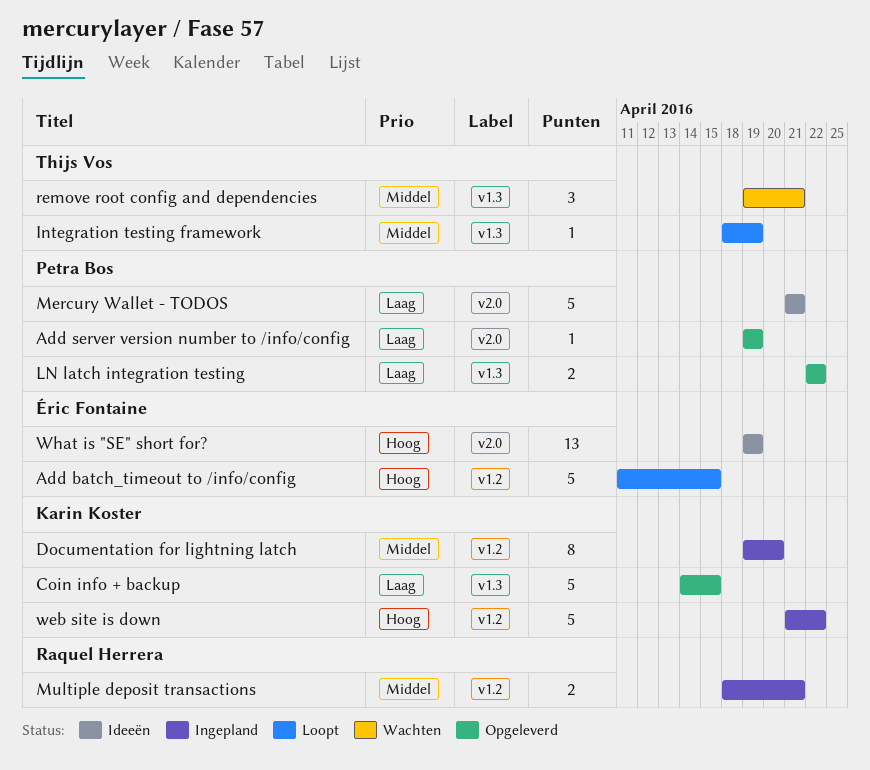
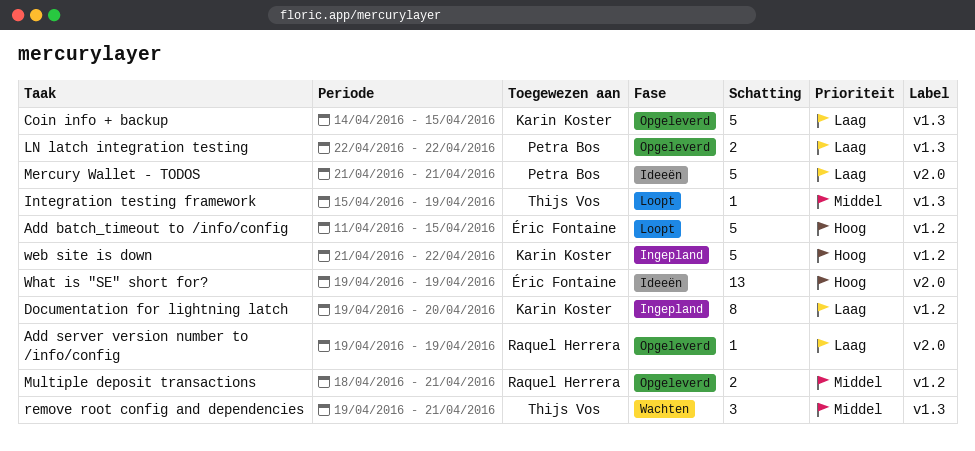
Add server version number to /info/config, owner: Petra Bos -> Raquel Herrera
Documentation for lightning latch, priority: Middel -> Laag
Integration testing framework, start: Apr 18 -> Apr 15
Multiple deposit transactions, status: Ingepland -> Opgeleverd

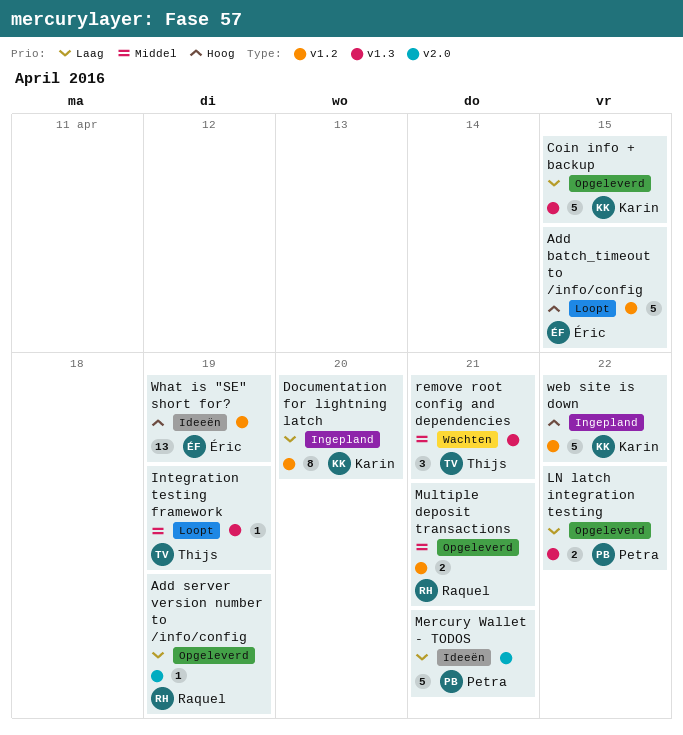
What is "SE" short for?, label: v2.0 -> v1.2

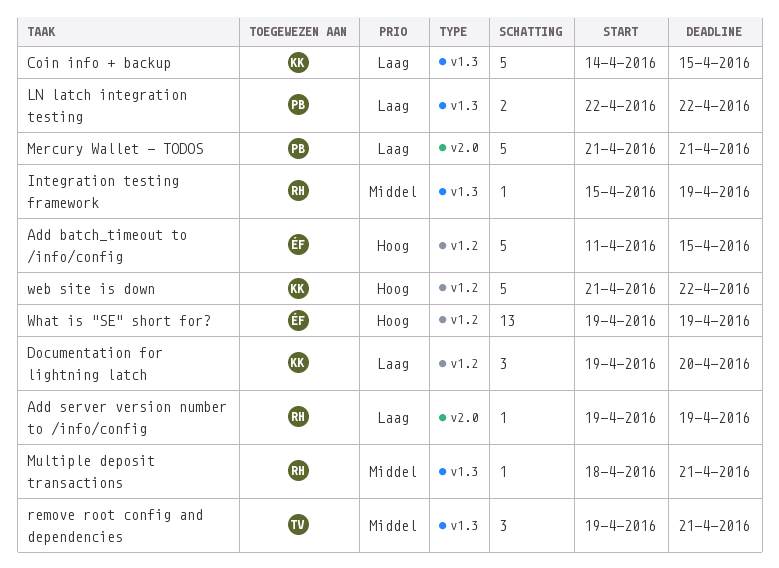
Documentation for lightning latch, estimate: 8 -> 3
Integration testing framework, owner: Thijs -> Raquel
Multiple deposit transactions, label: v1.2 -> v1.3
Multiple deposit transactions, estimate: 2 -> 1

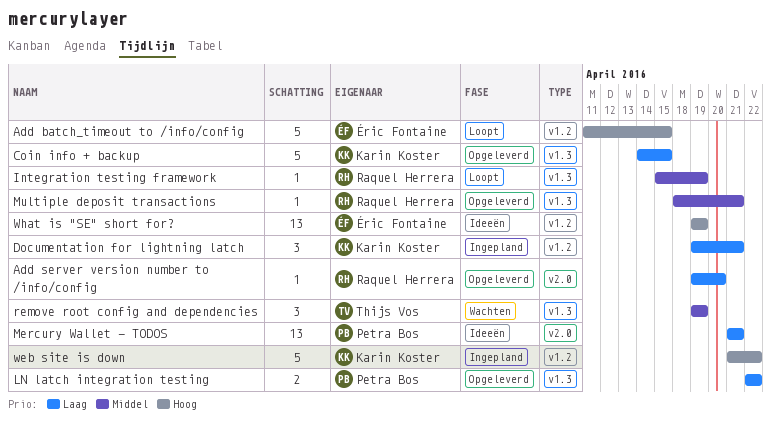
Add server version number to /info/config, due: Apr 19 -> Apr 20
Documentation for lightning latch, due: Apr 20 -> Apr 21
Mercury Wallet - TODOS, estimate: 5 -> 13
remove root config and dependencies, due: Apr 21 -> Apr 19

